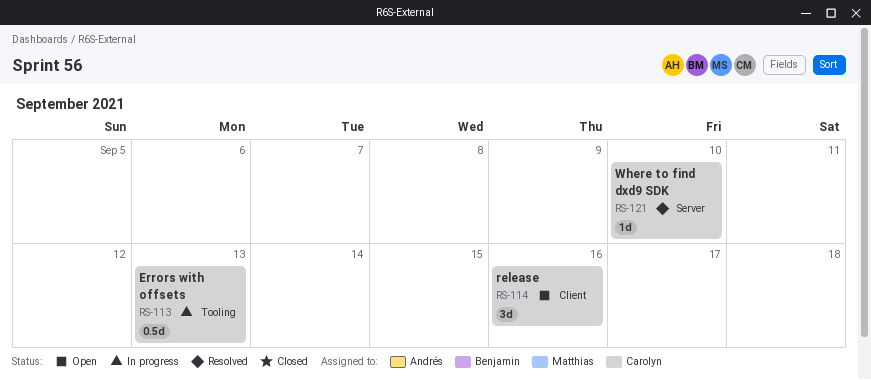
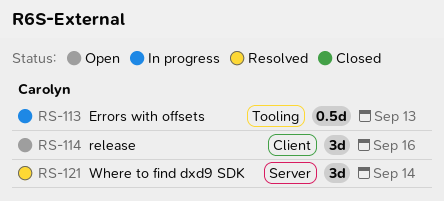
RS-121, estimate: 1d -> 3d
RS-121, due: Sep 10 -> Sep 14

